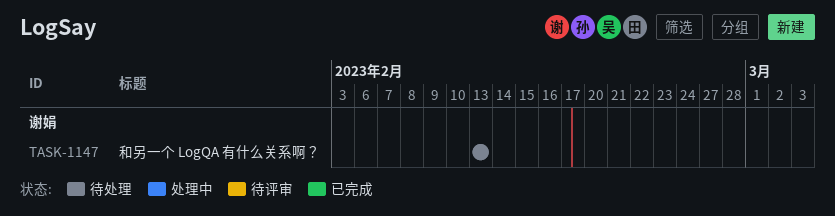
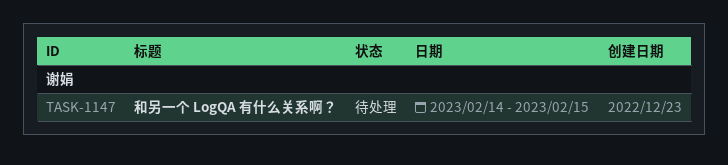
TASK-1147, start: Feb 13 -> Feb 14
TASK-1147, due: Feb 13 -> Feb 15

